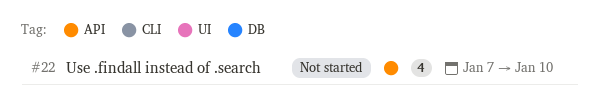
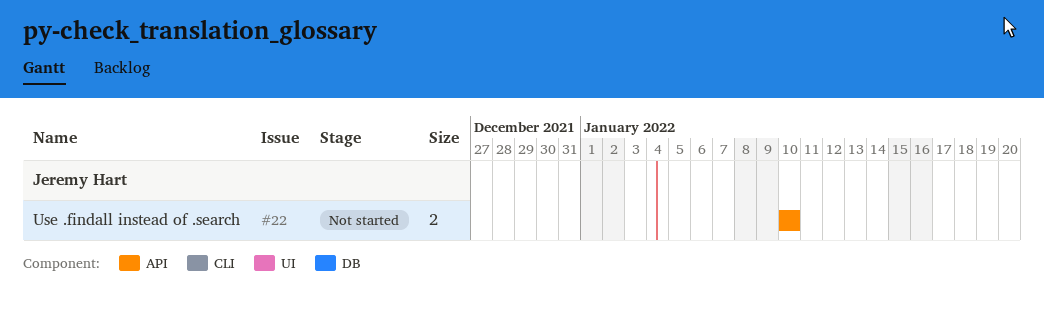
#22, estimate: 4 -> 2
#22, start: Jan 7 -> Jan 10

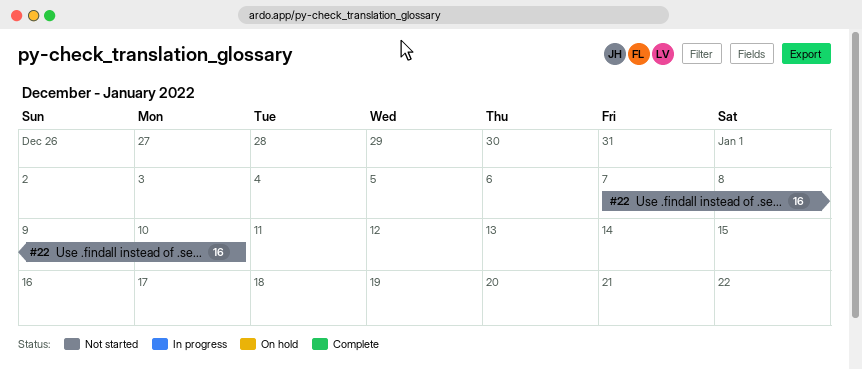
#22, estimate: 2 -> 16
#22, start: Jan 10 -> Jan 7

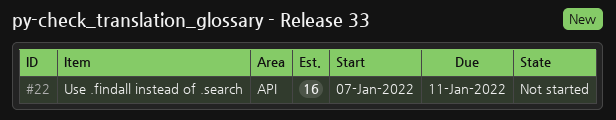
#22, due: Jan 10 -> Jan 11

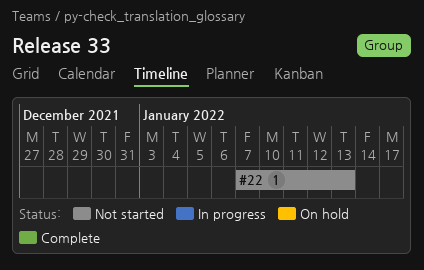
#22, estimate: 16 -> 1
#22, due: Jan 11 -> Jan 13

